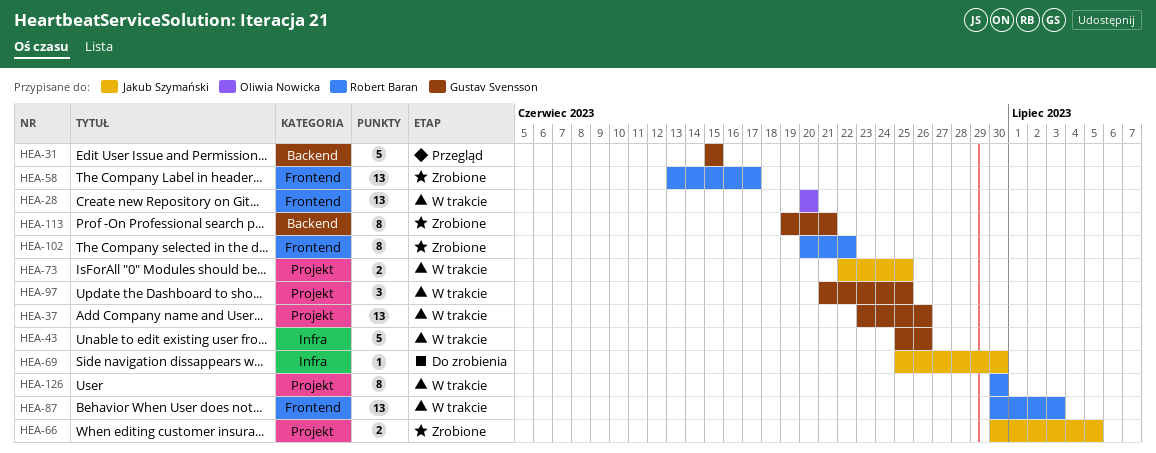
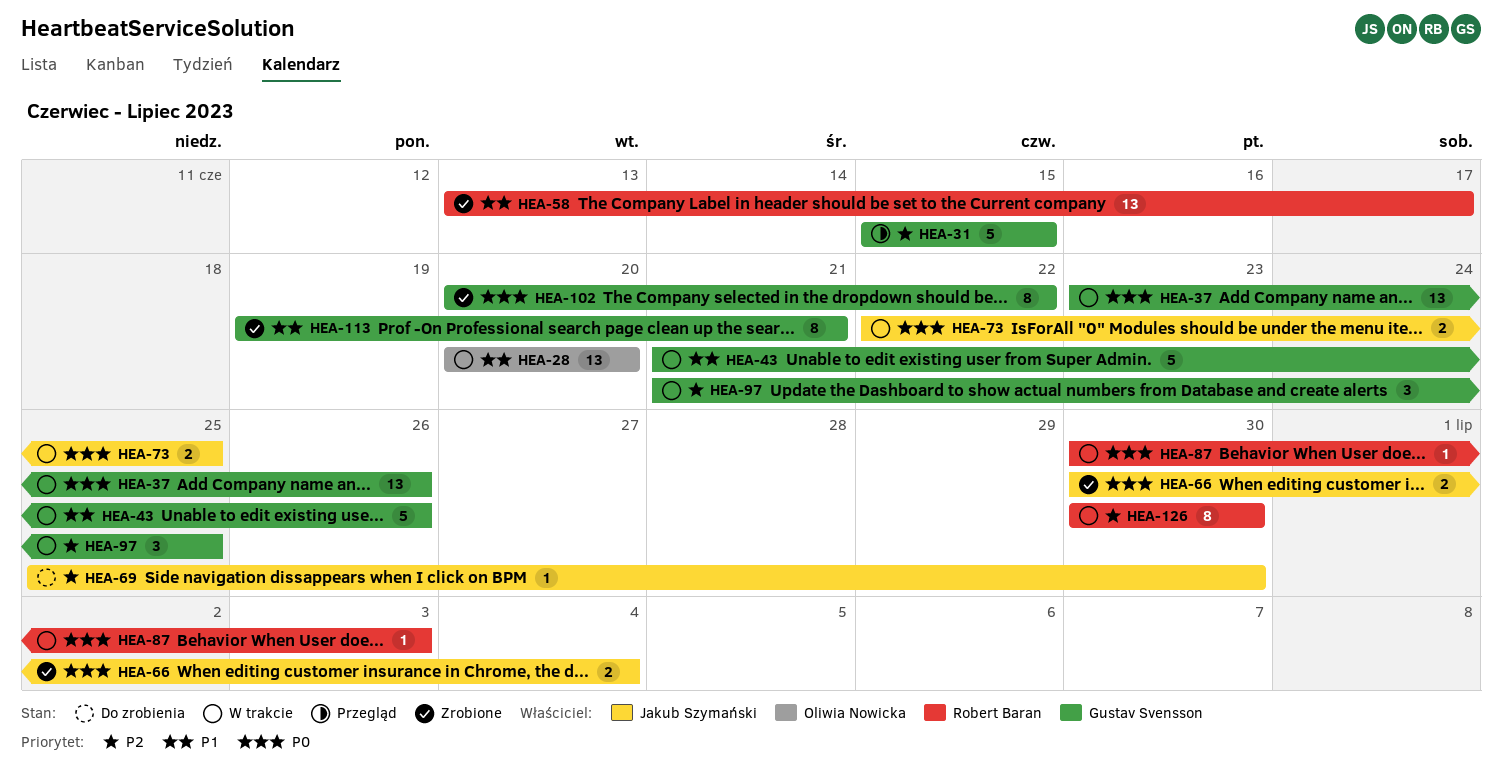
HEA-43, start: Jun 25 -> Jun 21
HEA-66, due: Jul 5 -> Jul 4
HEA-87, estimate: 13 -> 1
HEA-102, owner: Robert Baran -> Gustav Svensson

